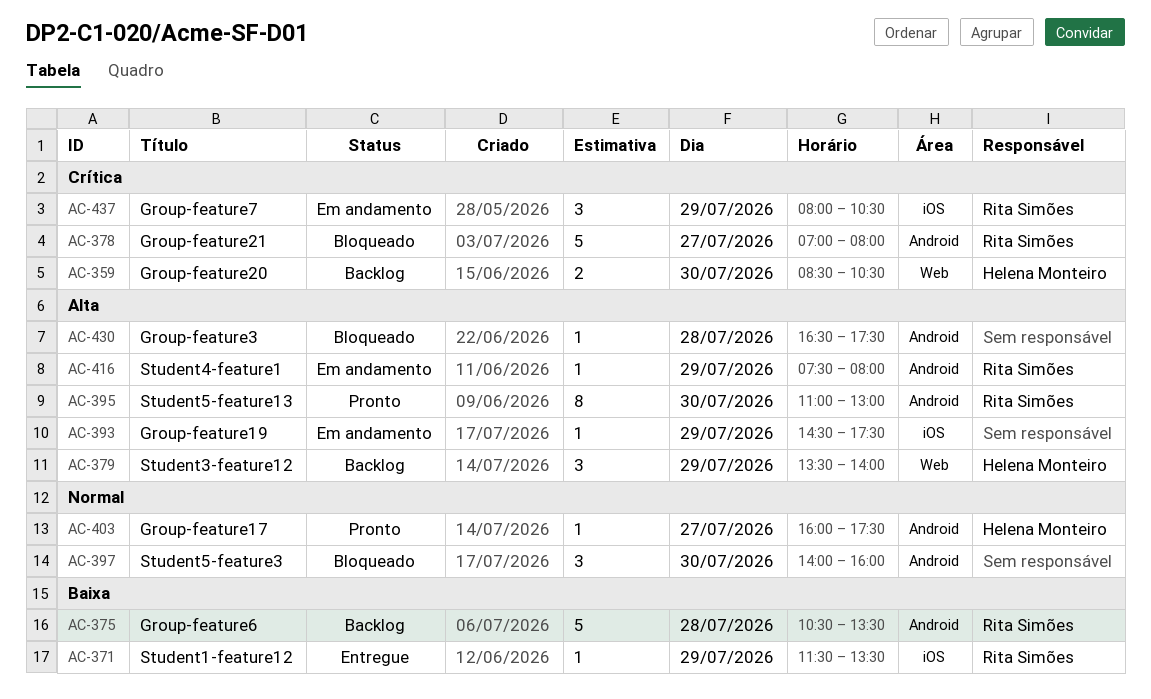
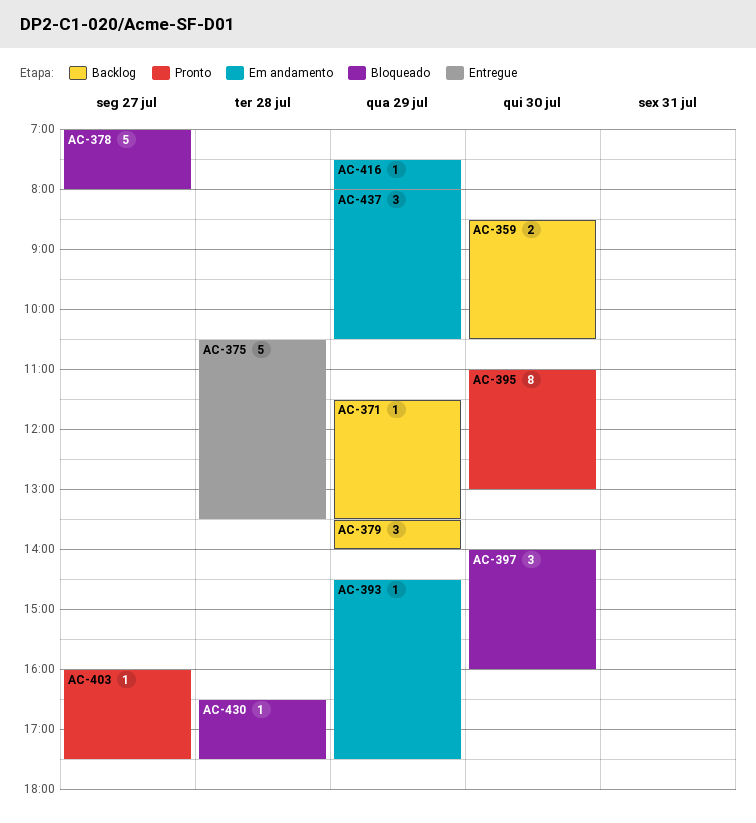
AC-371, status: Entregue -> Backlog
AC-375, status: Backlog -> Entregue

